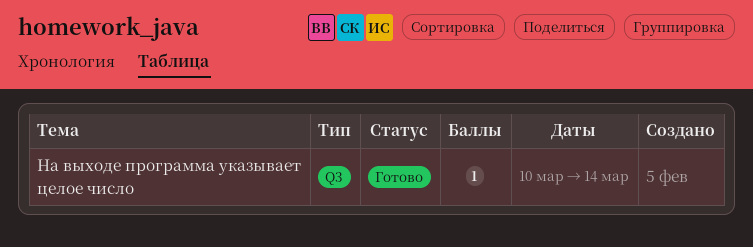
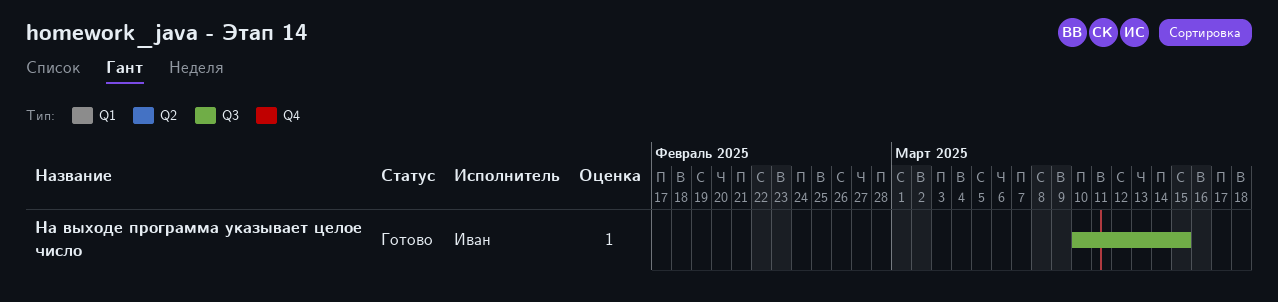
На выходе программа указывает целое число, due: Mar 14 -> Mar 15

